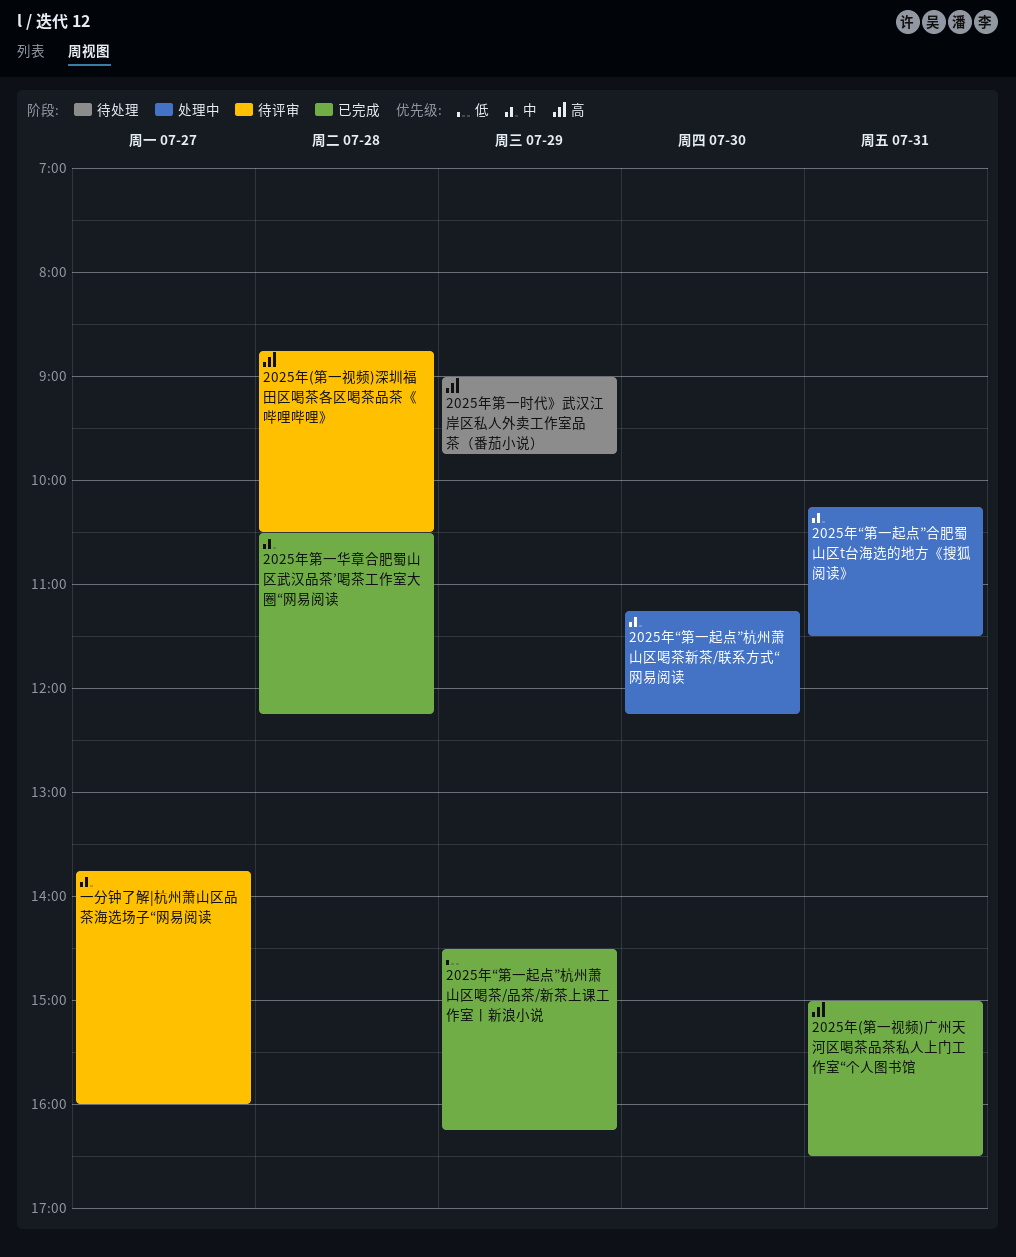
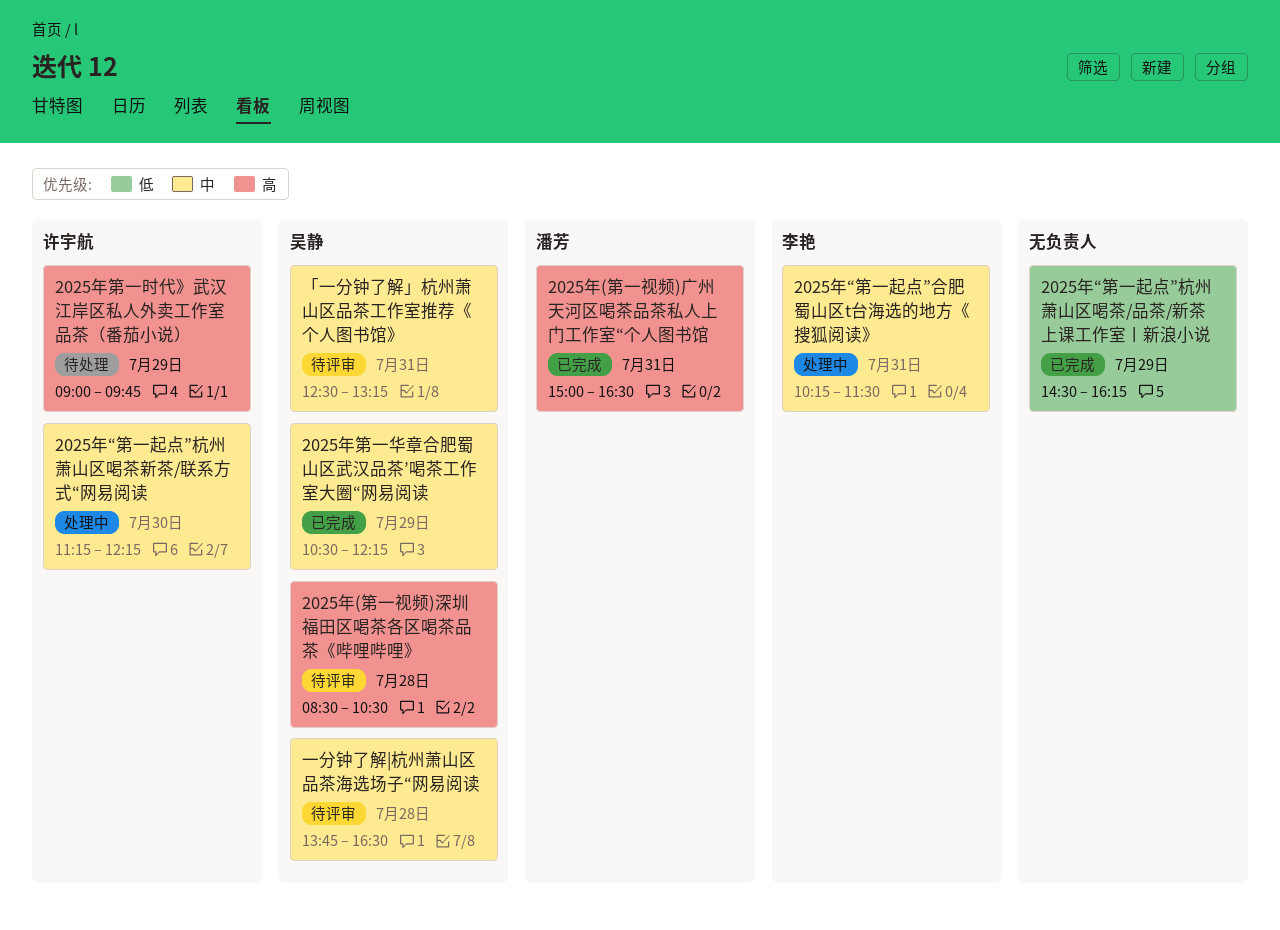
2025年(第一视频)深圳福田区喝茶各区喝茶品茶《哔哩哔哩》, begins: 08:45 -> 08:30
2025年第一华章合肥蜀山区武汉品茶’喝茶工作室大圈“网易阅读, day: Jul 28 -> Jul 29
「一分钟了解」杭州萧山区品茶工作室推荐《个人图书馆》: none -> present
一分钟了解|杭州萧山区品茶海选场子“网易阅读, day: Jul 27 -> Jul 28
一分钟了解|杭州萧山区品茶海选场子“网易阅读, ends: 16:00 -> 16:30

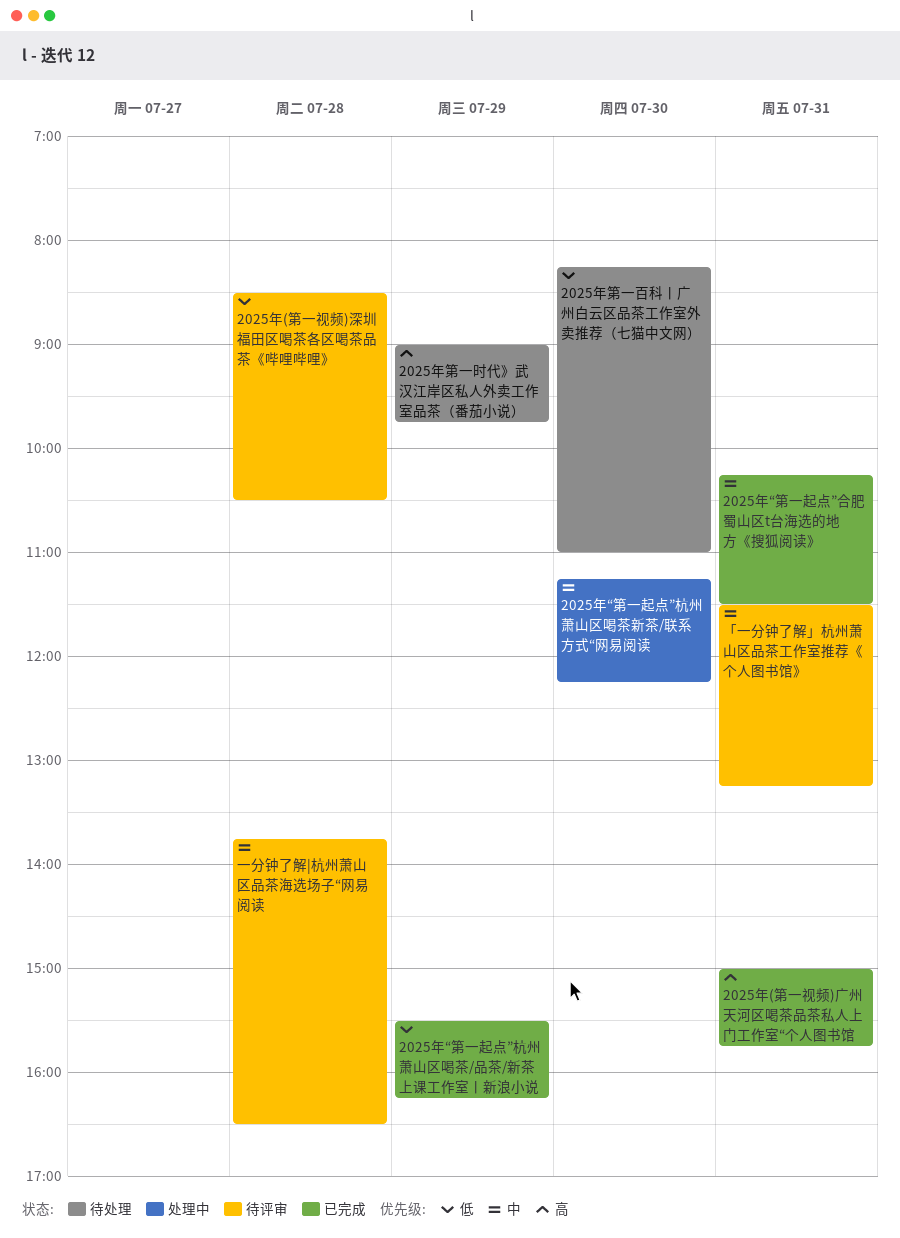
2025年(第一视频)广州天河区喝茶品茶私人上门工作室“个人图书馆, ends: 16:30 -> 15:45
2025年(第一视频)深圳福田区喝茶各区喝茶品茶《哔哩哔哩》, priority: 高 -> 低
2025年“第一起点”合肥蜀山区t台海选的地方《搜狐阅读》, status: 处理中 -> 已完成
2025年“第一起点”杭州萧山区喝茶/品茶/新茶上课工作室丨新浪小说, begins: 14:30 -> 15:30
2025年第一华章合肥蜀山区武汉品茶’喝茶工作室大圈“网易阅读: present -> none
2025年第一百科丨广州白云区品茶工作室外卖推荐（七猫中文网）: none -> present
「一分钟了解」杭州萧山区品茶工作室推荐《个人图书馆》, begins: 12:30 -> 11:30

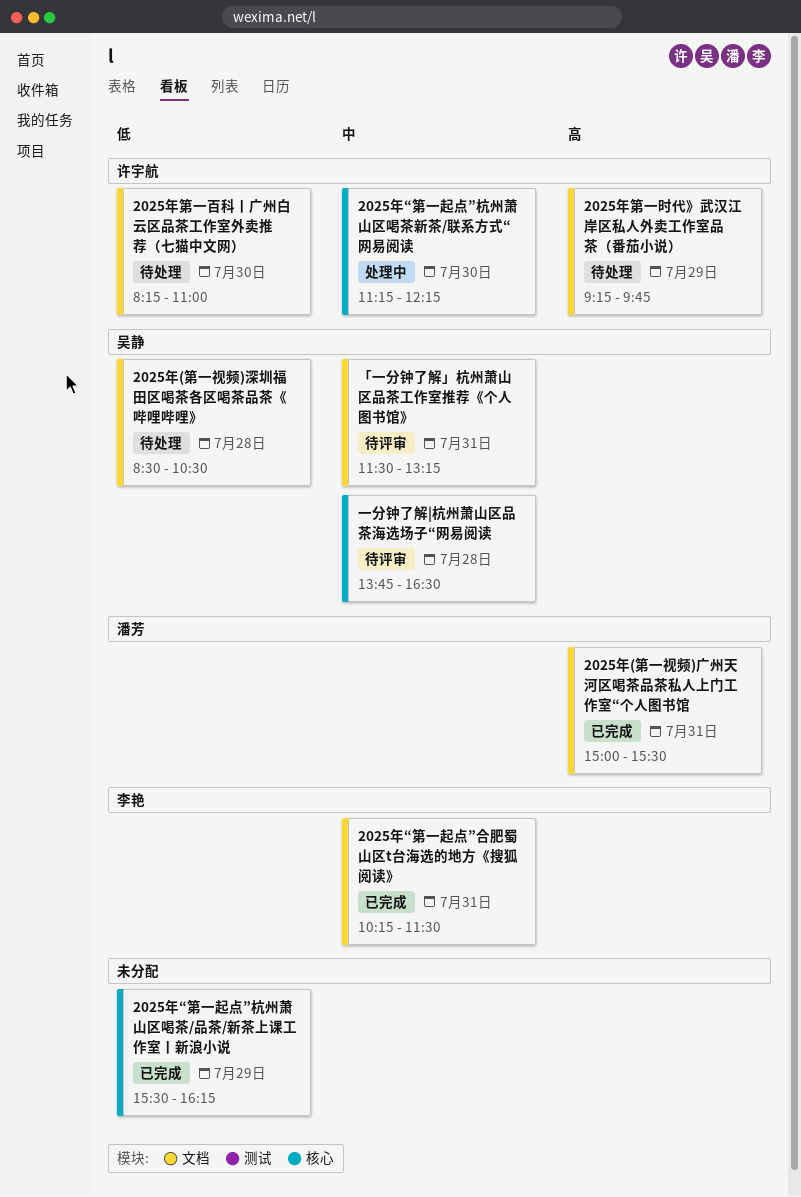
2025年(第一视频)广州天河区喝茶品茶私人上门工作室“个人图书馆, ends: 15:45 -> 15:30
2025年(第一视频)深圳福田区喝茶各区喝茶品茶《哔哩哔哩》, status: 待评审 -> 待处理
2025年第一时代》武汉江岸区私人外卖工作室品茶（番茄小说）, begins: 09:00 -> 09:15

